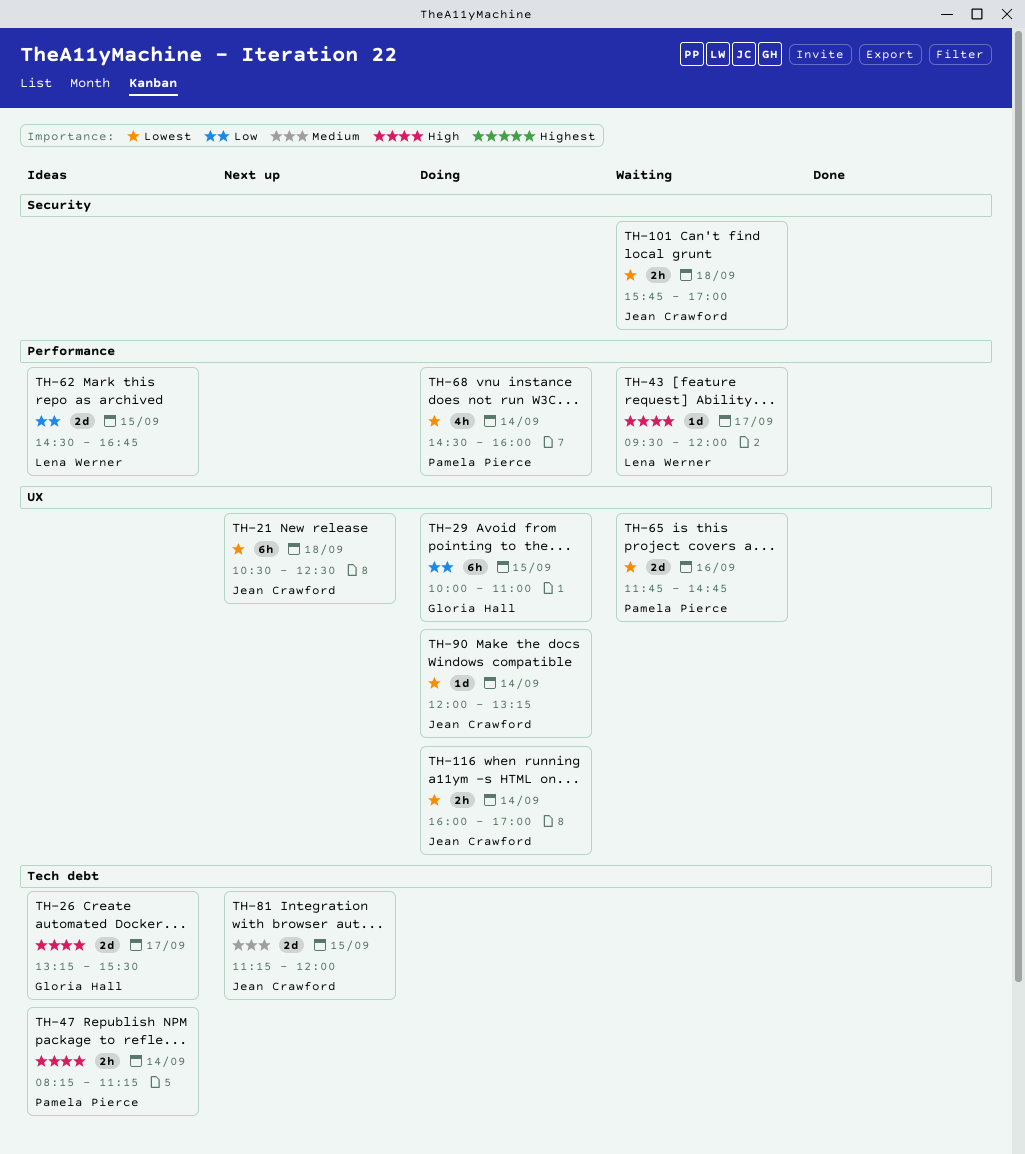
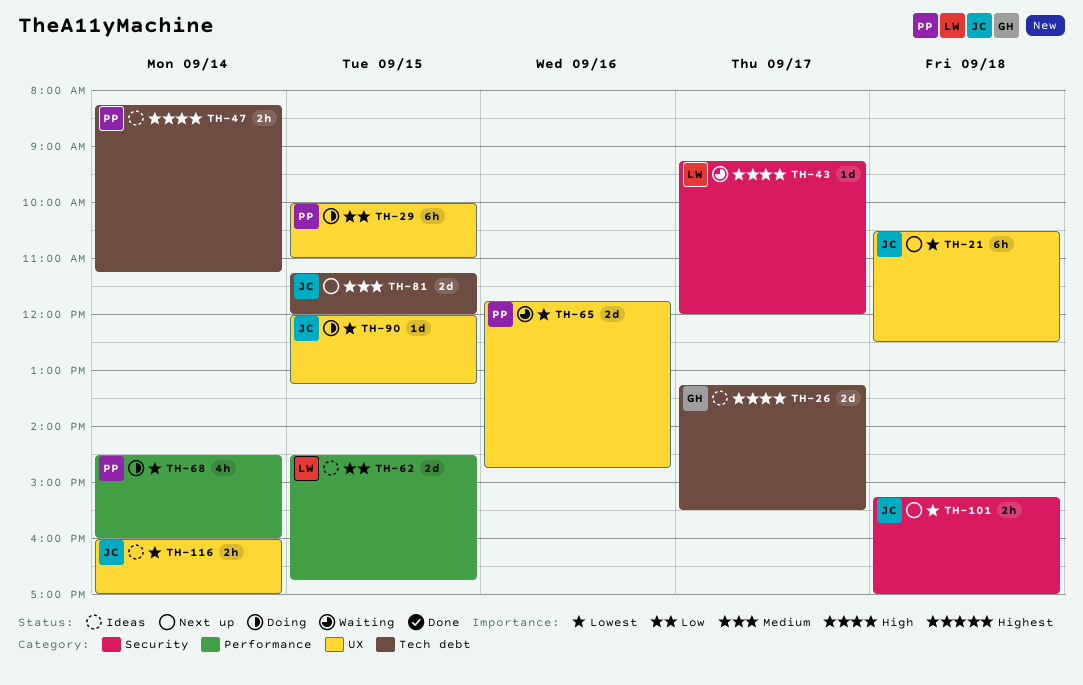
TH-29, owner: Gloria Hall -> Pamela Pierce
TH-43, label: Performance -> Security
TH-43, begins: 09:30 -> 09:15
TH-90, day: Sep 14 -> Sep 15
TH-101, status: Waiting -> Next up
TH-101, begins: 15:45 -> 15:15
TH-116, status: Doing -> Ideas

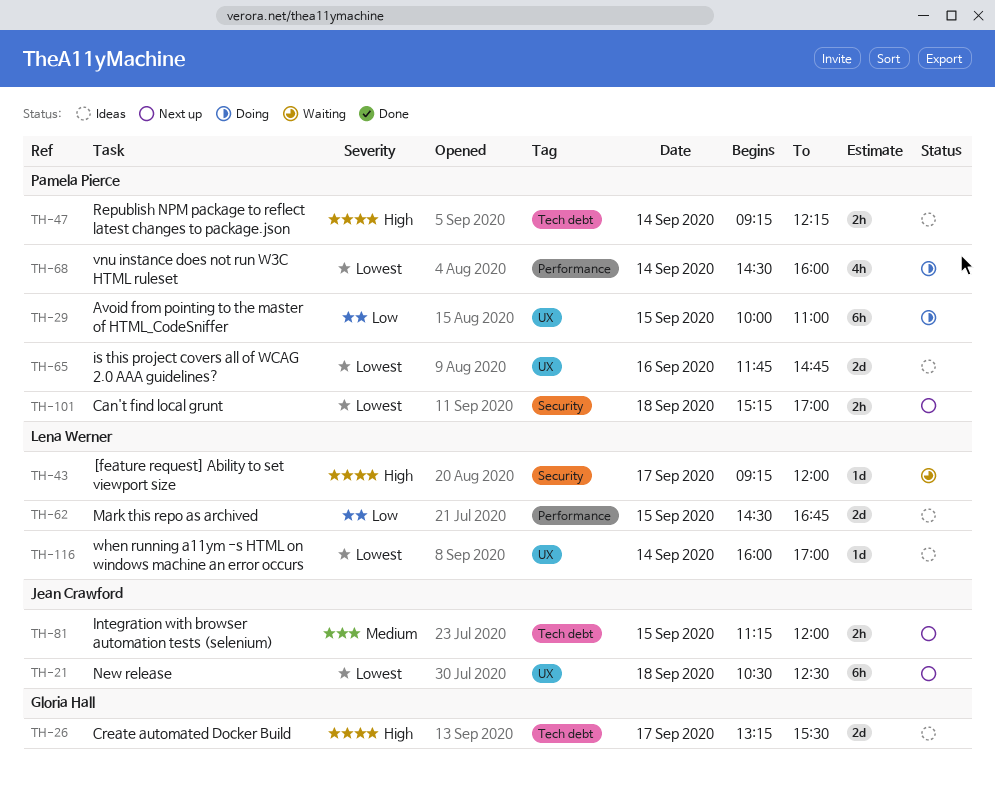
TH-47, begins: 08:15 -> 09:15
TH-47, ends: 11:15 -> 12:15
TH-65, status: Waiting -> Ideas
TH-81, estimate: 2d -> 2h
TH-90: present -> none
TH-101, owner: Jean Crawford -> Pamela Pierce
TH-116, owner: Jean Crawford -> Lena Werner
TH-116, estimate: 2h -> 1d

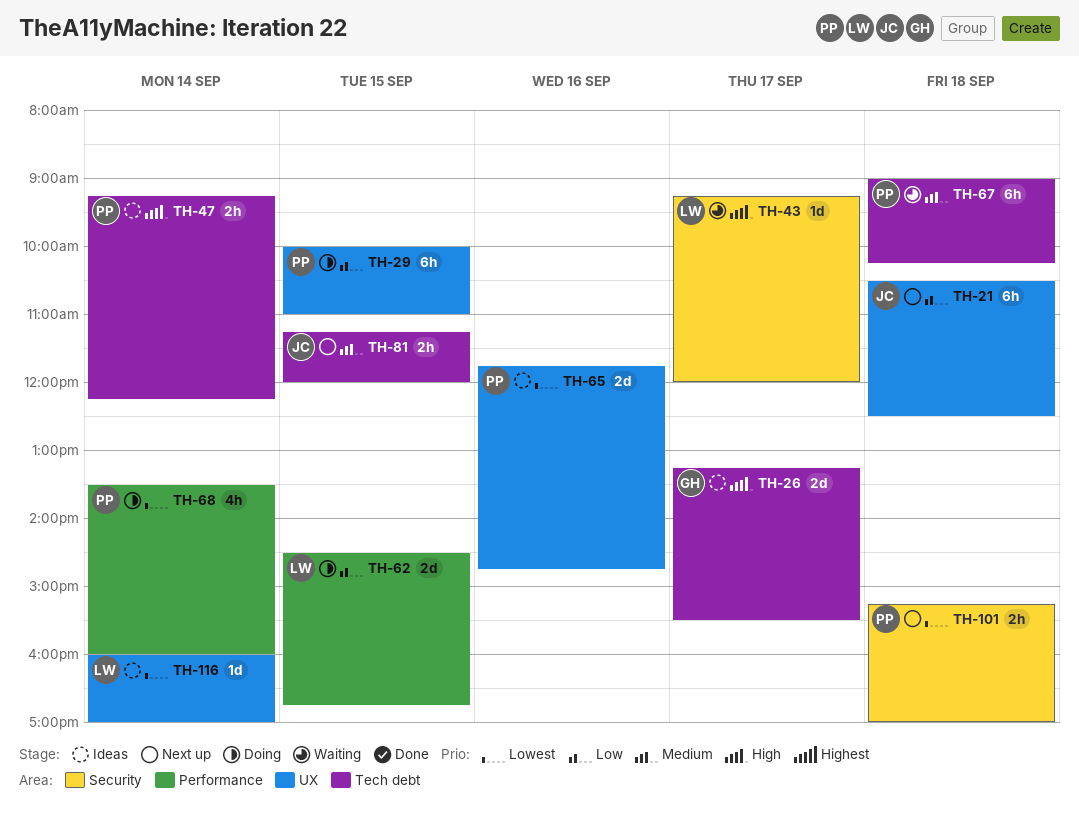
TH-21, priority: Lowest -> Low
TH-62, status: Ideas -> Doing
TH-67: none -> present
TH-68, begins: 14:30 -> 13:30

